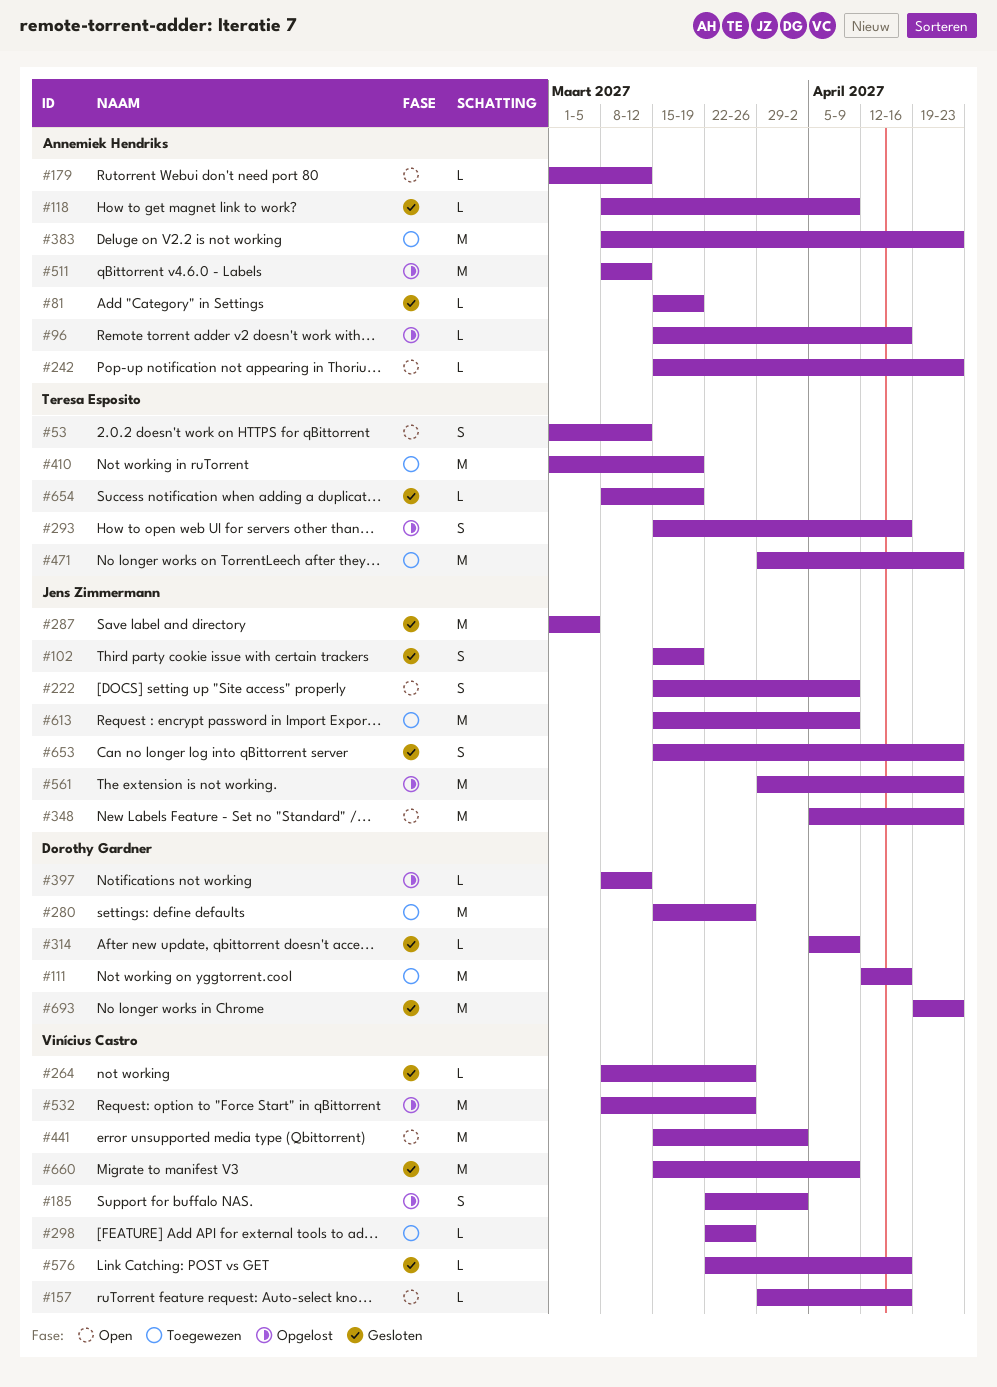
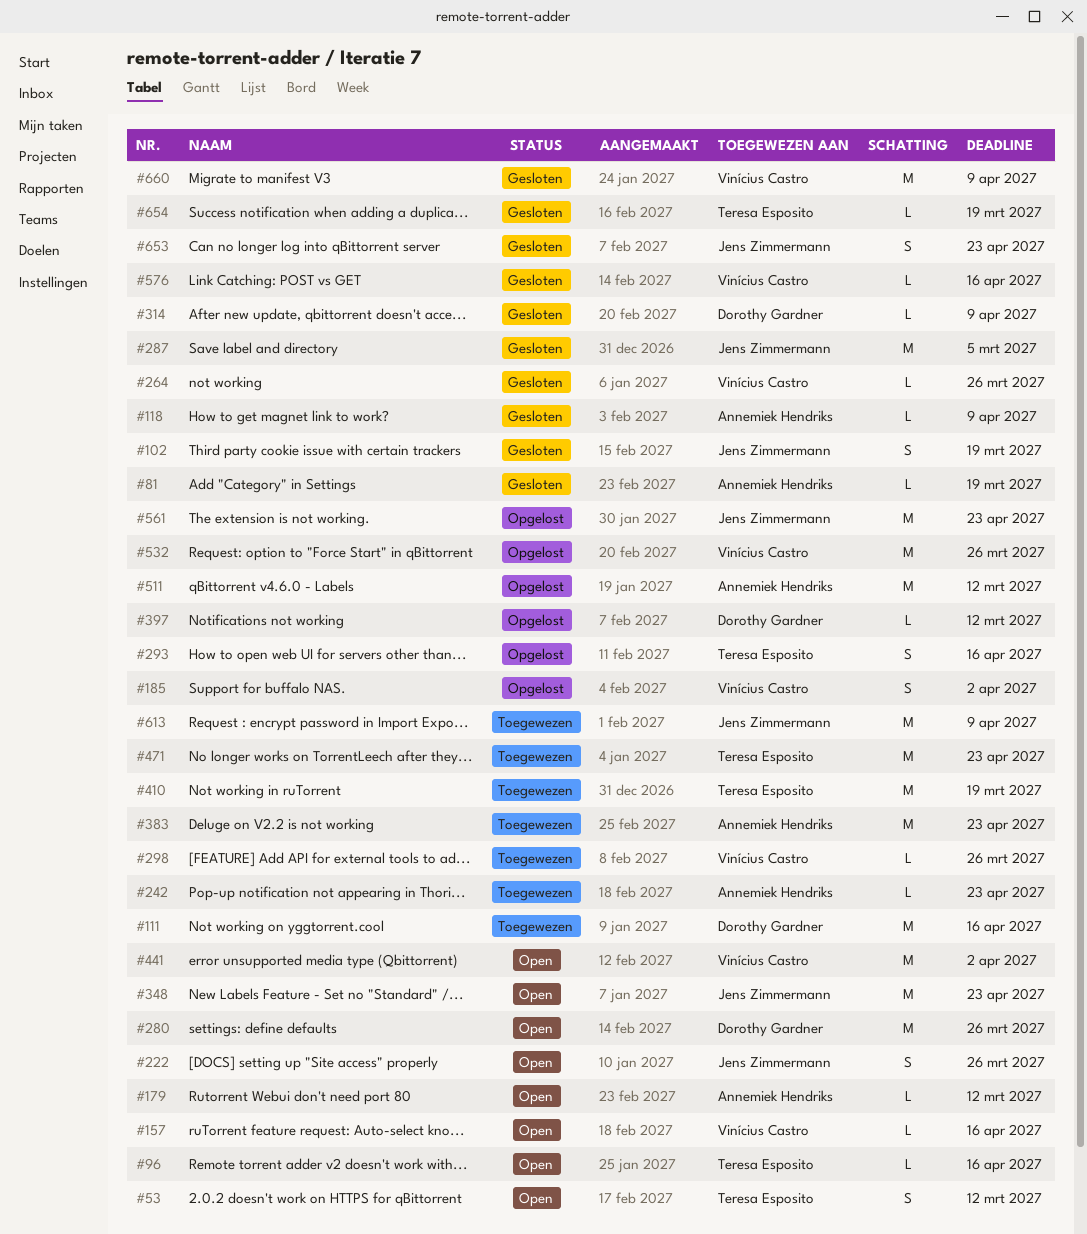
#96, status: Opgelost -> Open
#96, owner: Annemiek Hendriks -> Teresa Esposito
#222, due: Apr 9 -> Mar 26
#242, status: Open -> Toegewezen
#280, status: Toegewezen -> Open
#693: present -> none

